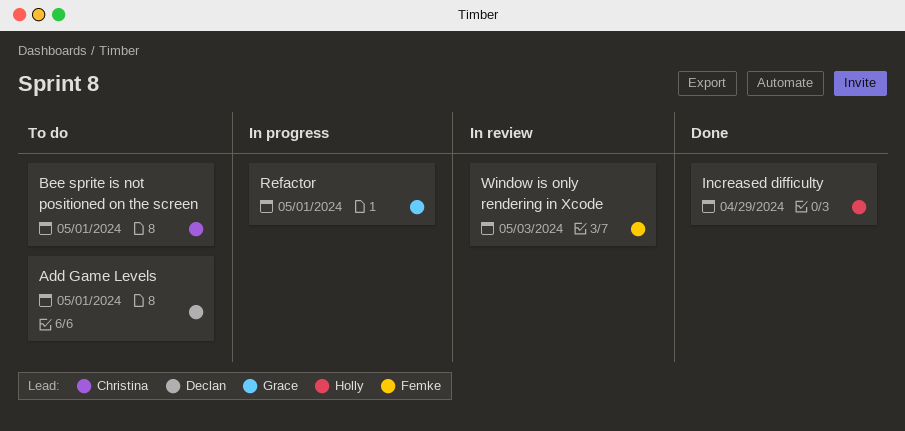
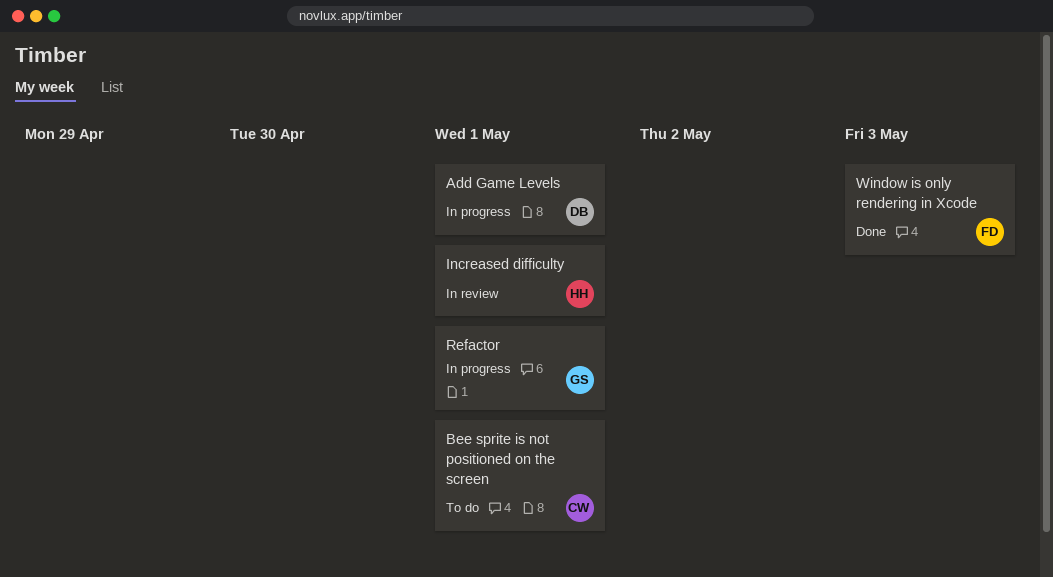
Add Game Levels, status: To do -> In progress
Increased difficulty, status: Done -> In review
Increased difficulty, due: Apr 29 -> May 1
Window is only rendering in Xcode, status: In review -> Done

